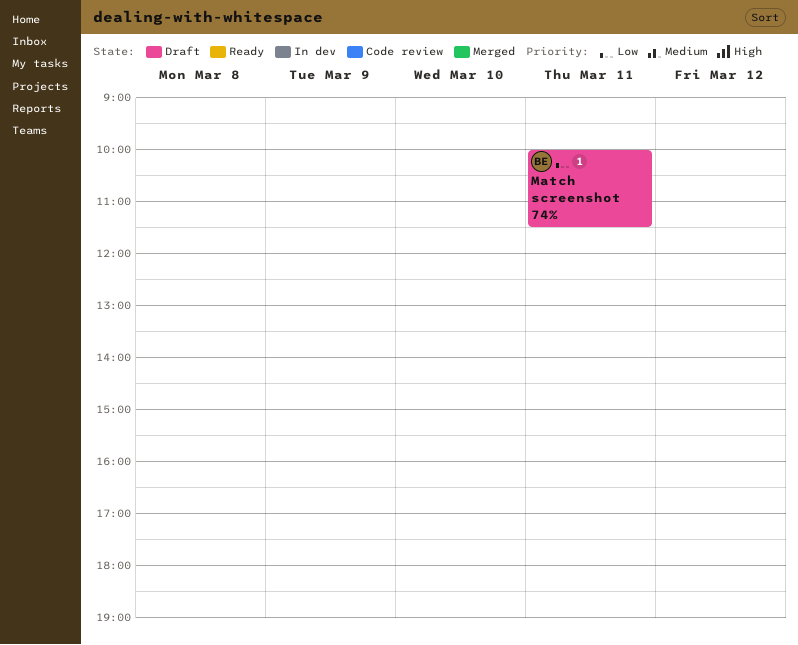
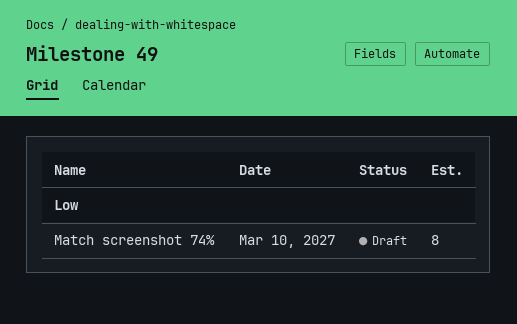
Match screenshot 74%, estimate: 1 -> 8
Match screenshot 74%, day: Mar 11 -> Mar 10

